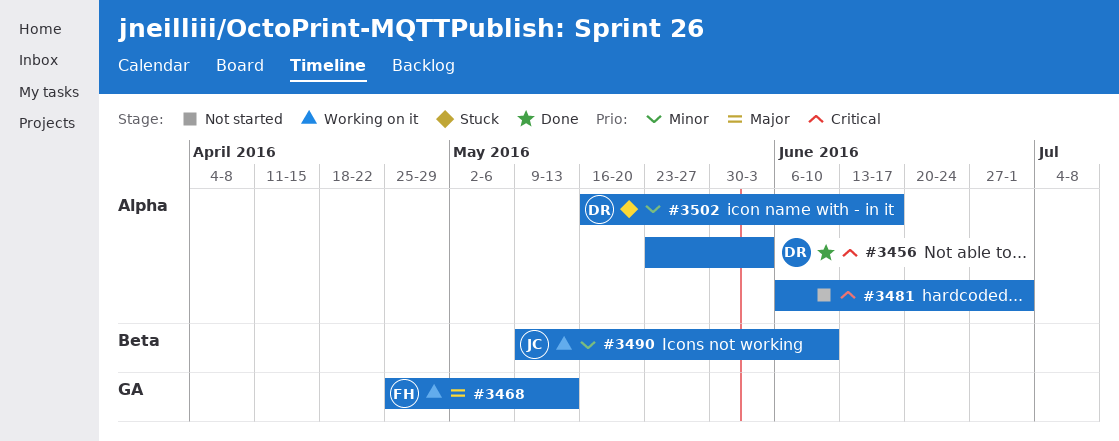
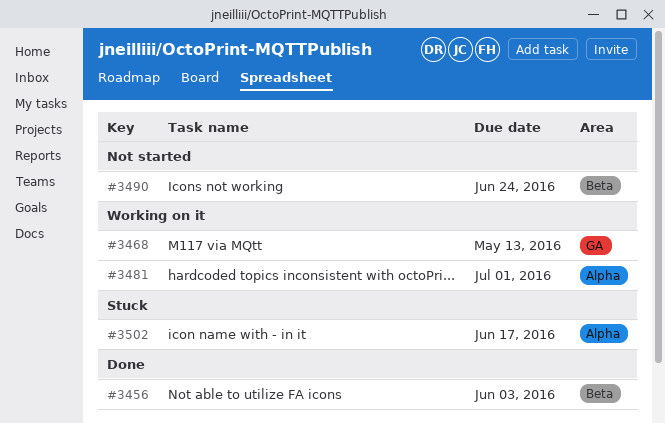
#3456, label: Alpha -> Beta
#3481, status: Not started -> Working on it
#3490, status: Working on it -> Not started
#3490, due: Jun 10 -> Jun 24

